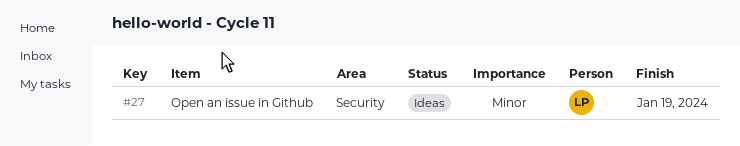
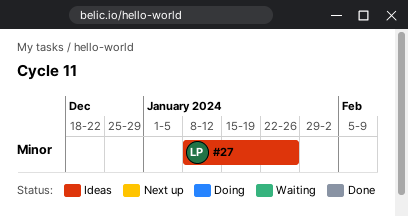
#27, due: Jan 19 -> Jan 26

